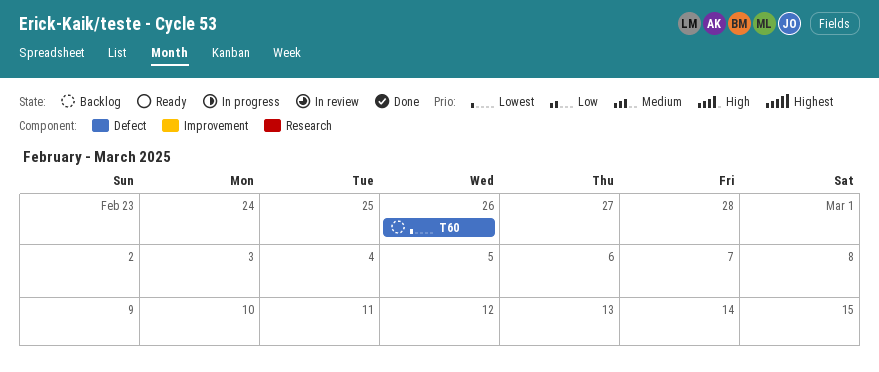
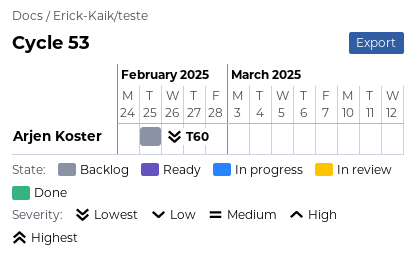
T60, start: Feb 26 -> Feb 25
T60, due: Feb 26 -> Feb 25

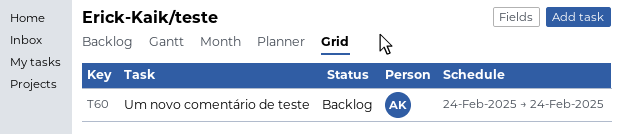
T60, start: Feb 25 -> Feb 24
T60, due: Feb 25 -> Feb 24

